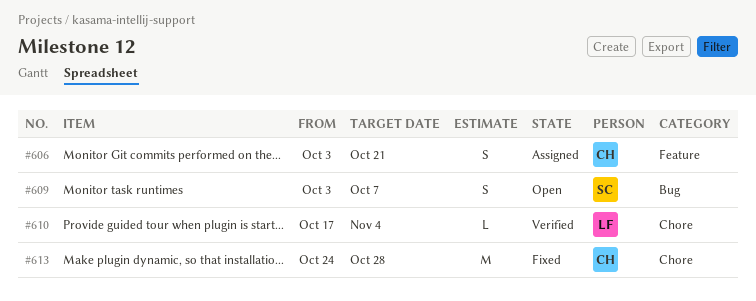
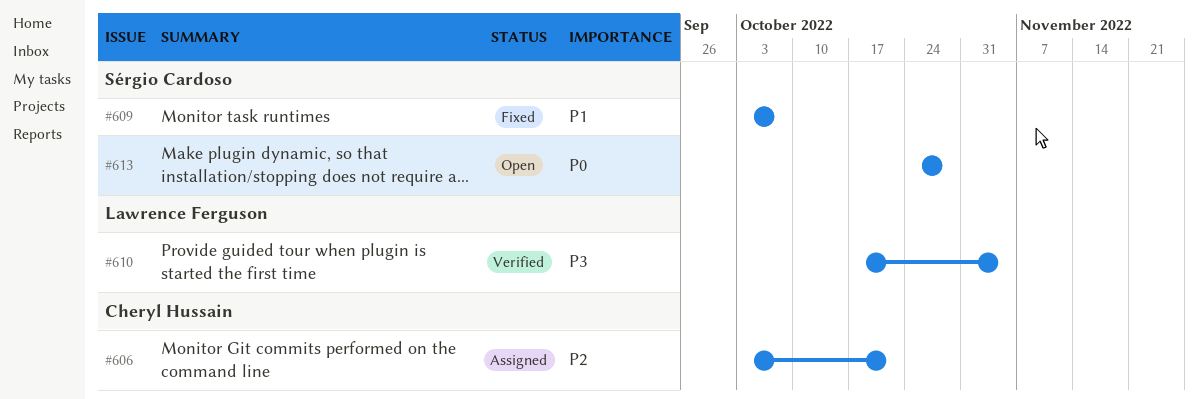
#609, status: Open -> Fixed
#613, status: Fixed -> Open
#613, owner: Cheryl Hussain -> Sérgio Cardoso

